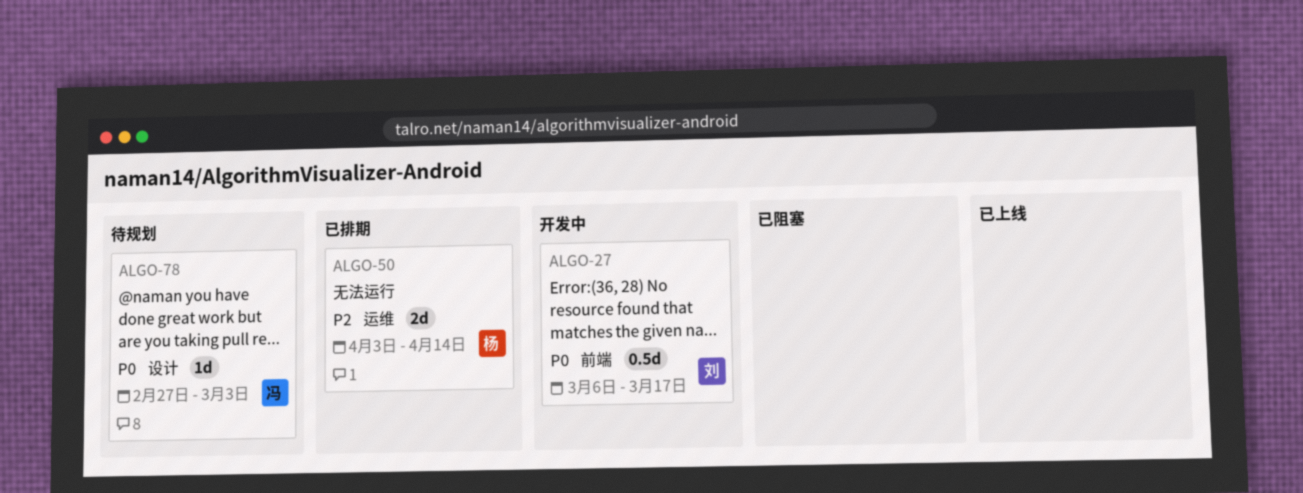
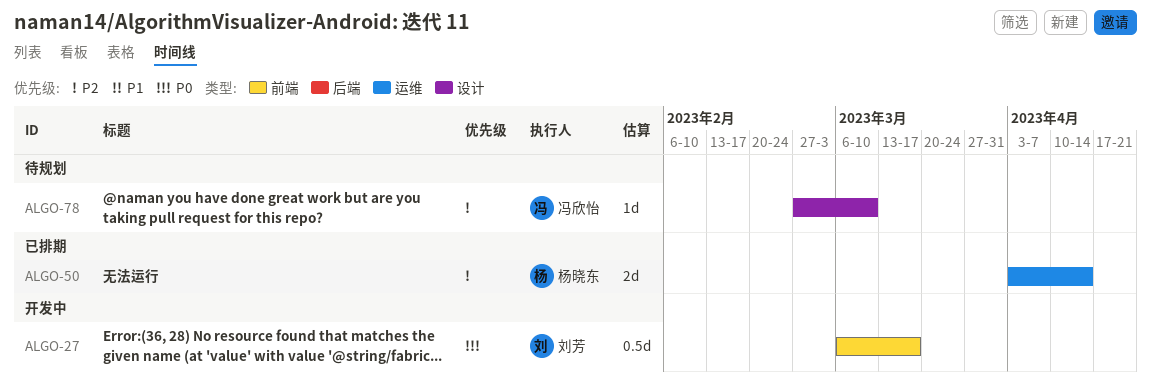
ALGO-78, priority: P0 -> P2
ALGO-78, due: Mar 3 -> Mar 10

